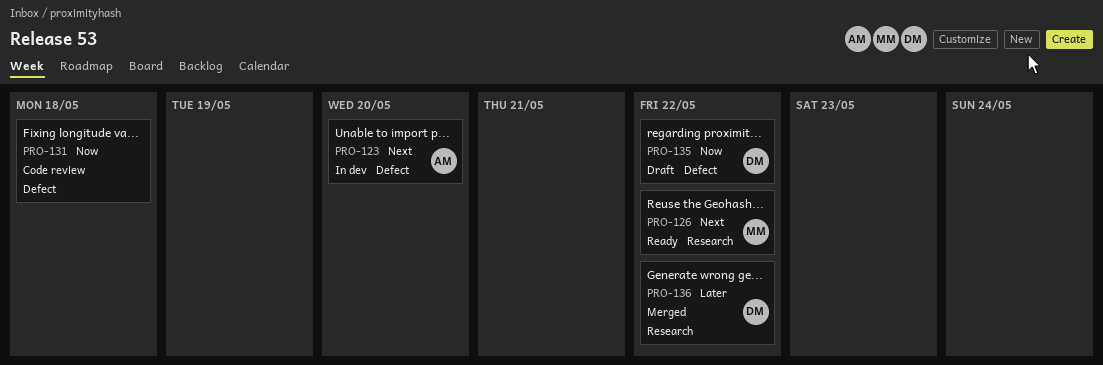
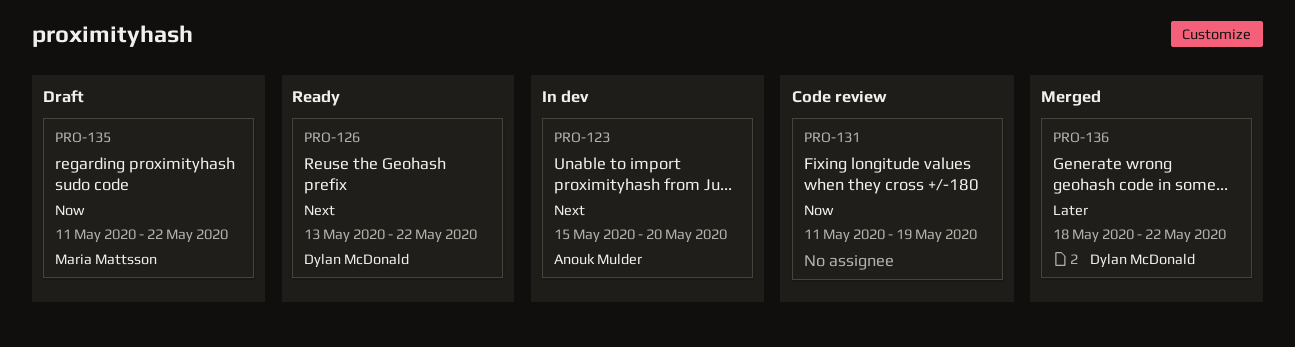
PRO-126, owner: Maria Mattsson -> Dylan McDonald
PRO-131, due: May 18 -> May 19
PRO-135, owner: Dylan McDonald -> Maria Mattsson

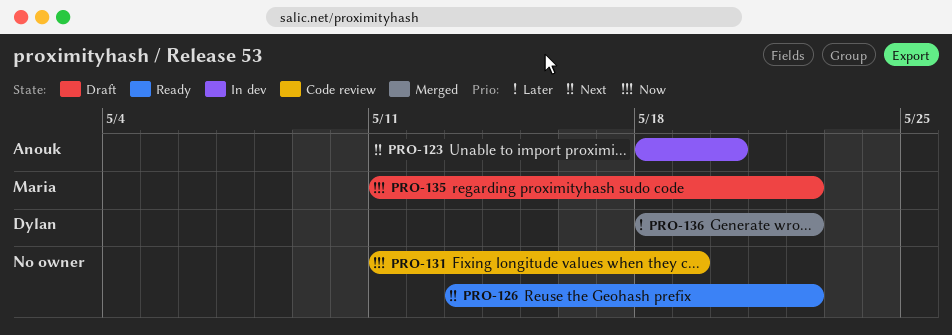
PRO-123, start: May 15 -> May 18
PRO-126, owner: Dylan McDonald -> none

